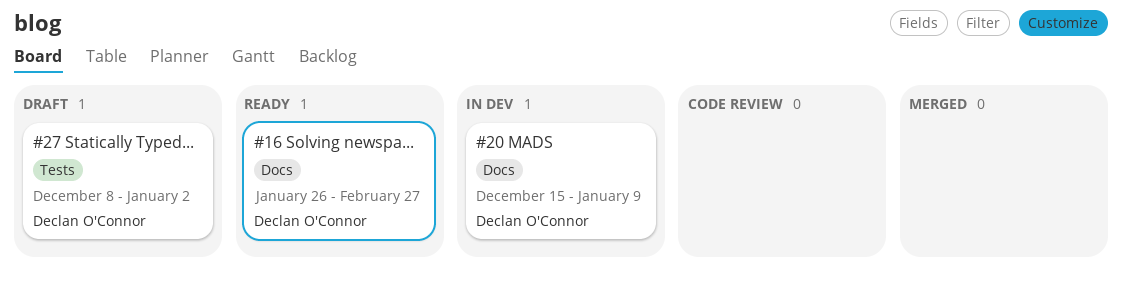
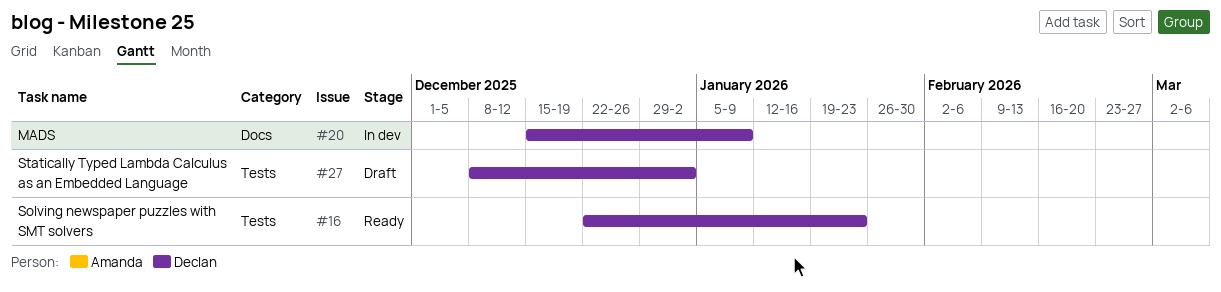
#16, label: Docs -> Tests
#16, start: Jan 26 -> Dec 22
#16, due: Feb 27 -> Jan 23

